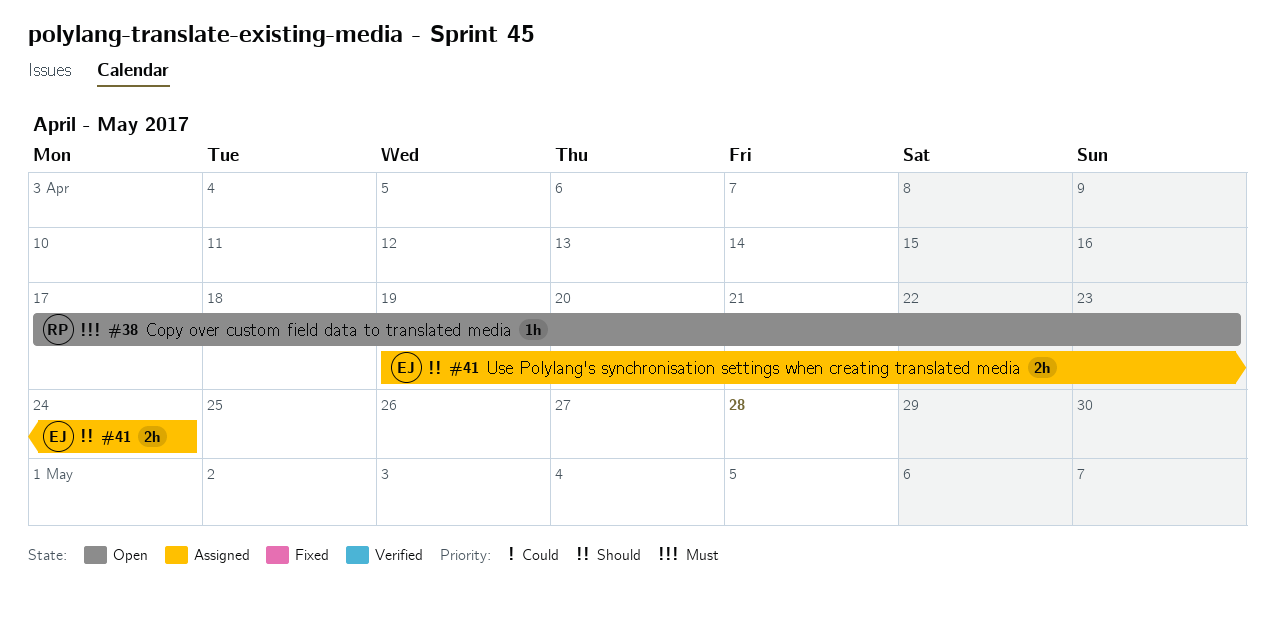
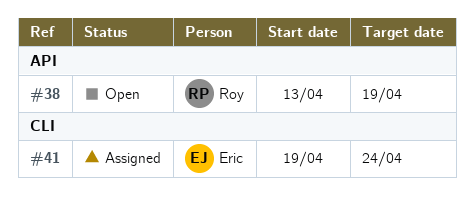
#38, start: Apr 17 -> Apr 13
#38, due: Apr 23 -> Apr 19

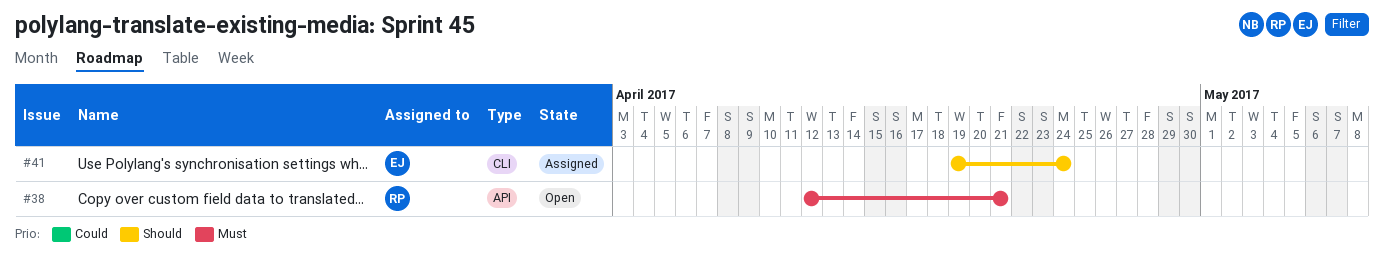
#38, start: Apr 13 -> Apr 12
#38, due: Apr 19 -> Apr 21

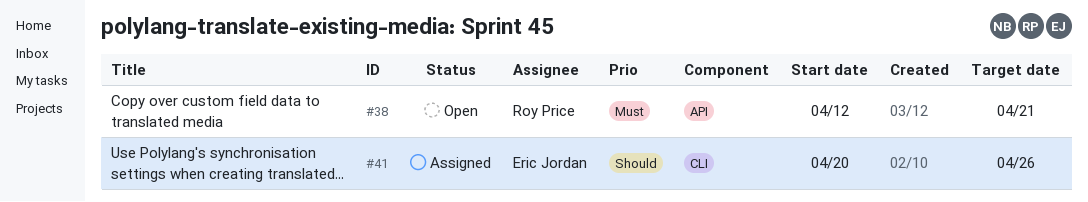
#41, start: Apr 19 -> Apr 20
#41, due: Apr 24 -> Apr 26

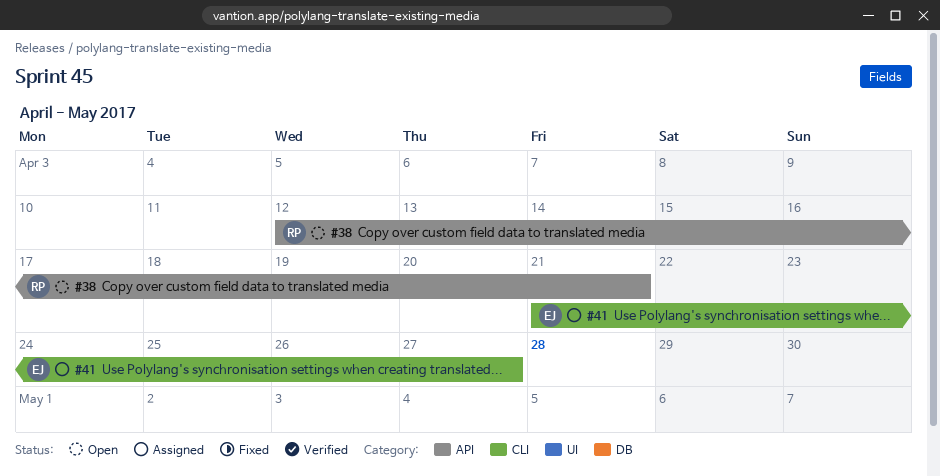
#41, start: Apr 20 -> Apr 21
#41, due: Apr 26 -> Apr 27

